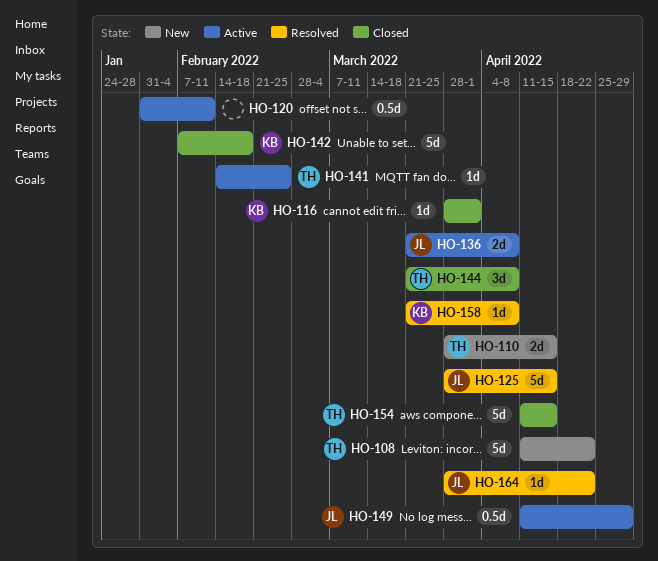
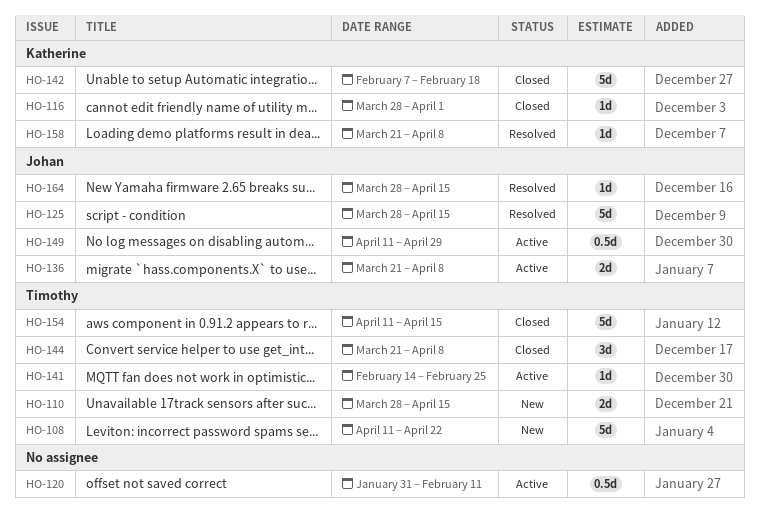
HO-164, due: Apr 22 -> Apr 15

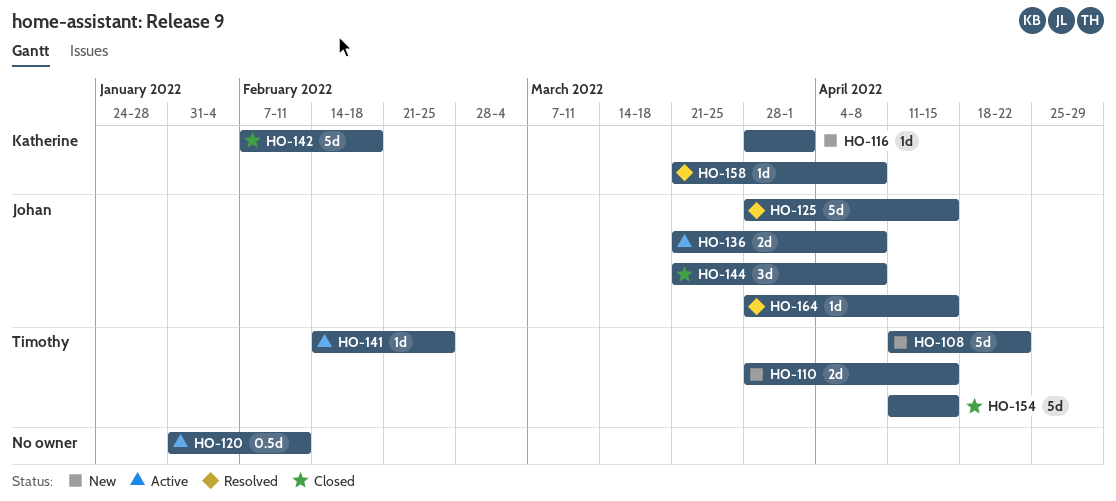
HO-116, status: Closed -> New
HO-144, owner: Timothy -> Johan
HO-149: present -> none

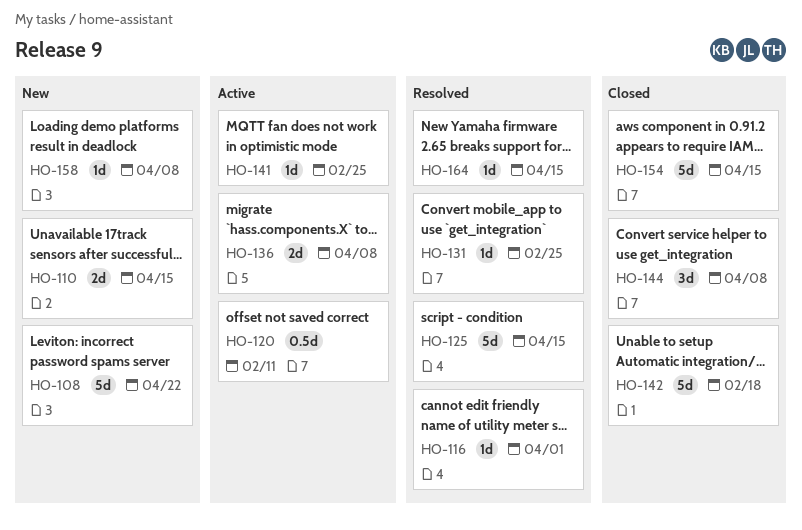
HO-116, status: New -> Resolved
HO-131: none -> present
HO-158, status: Resolved -> New

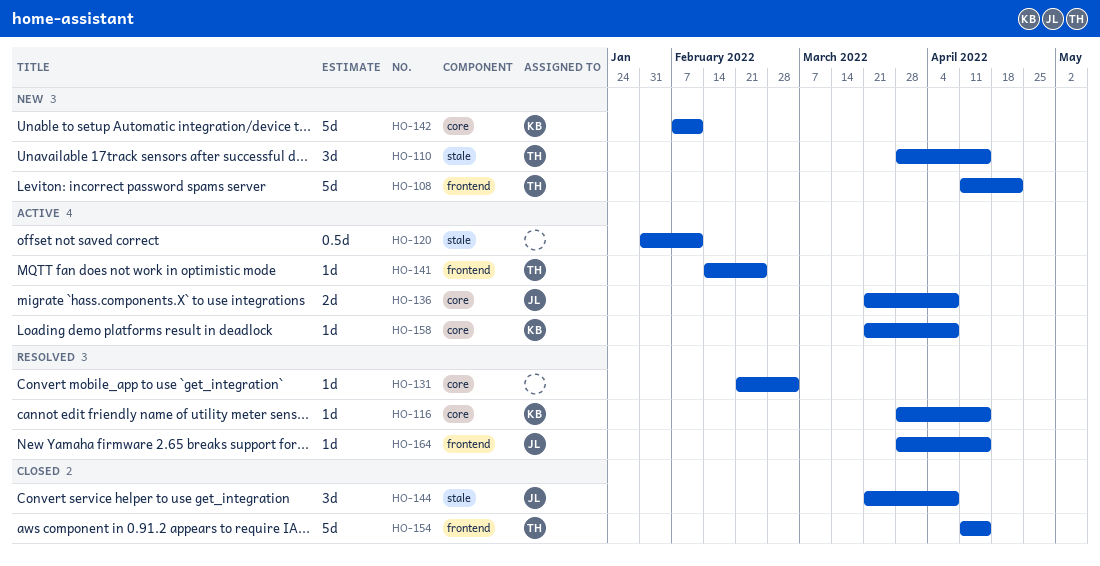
HO-110, estimate: 2d -> 3d
HO-116, due: Apr 1 -> Apr 15
HO-125: present -> none
HO-131, due: Feb 25 -> Mar 4
HO-142, status: Closed -> New
HO-142, due: Feb 18 -> Feb 11
HO-158, status: New -> Active

